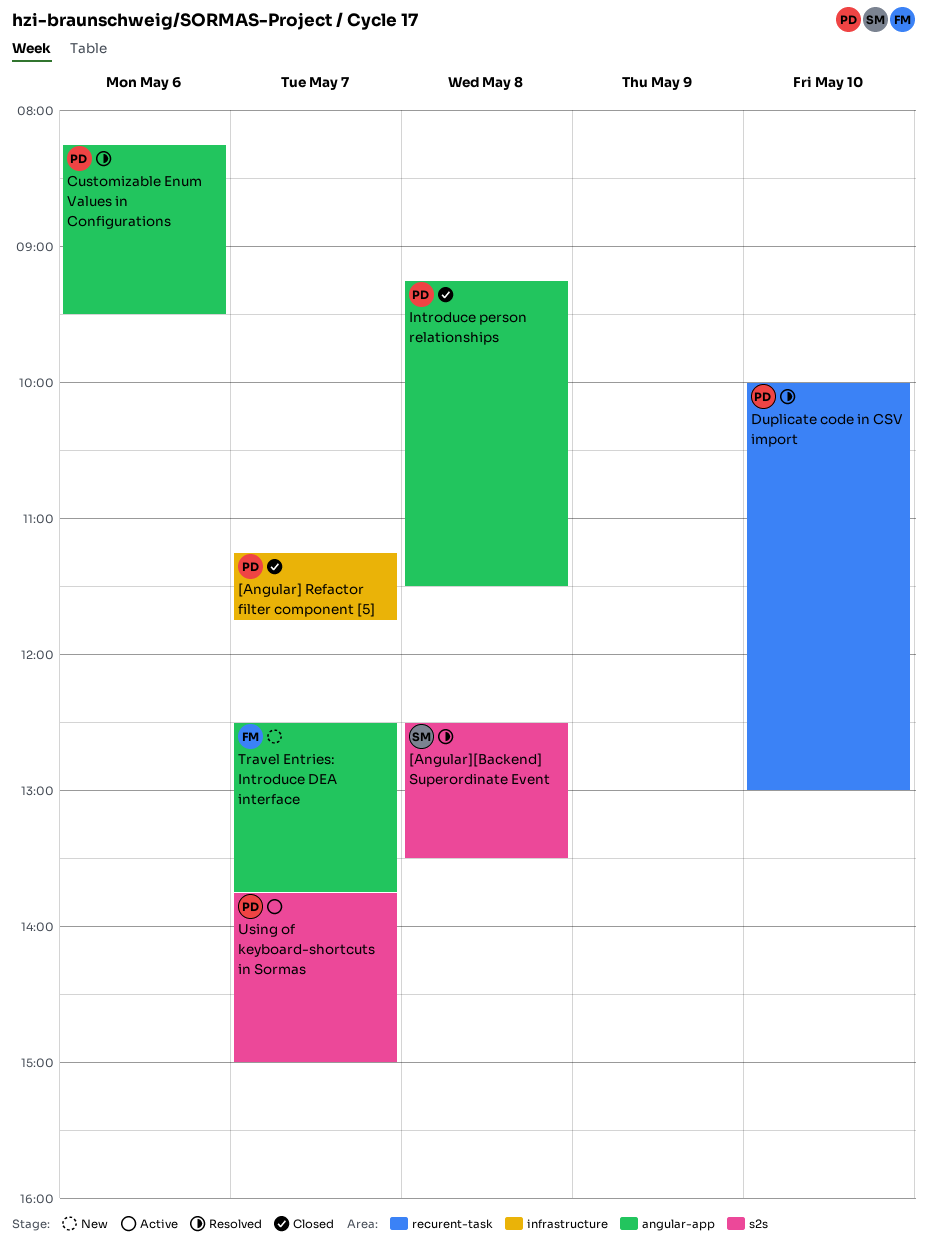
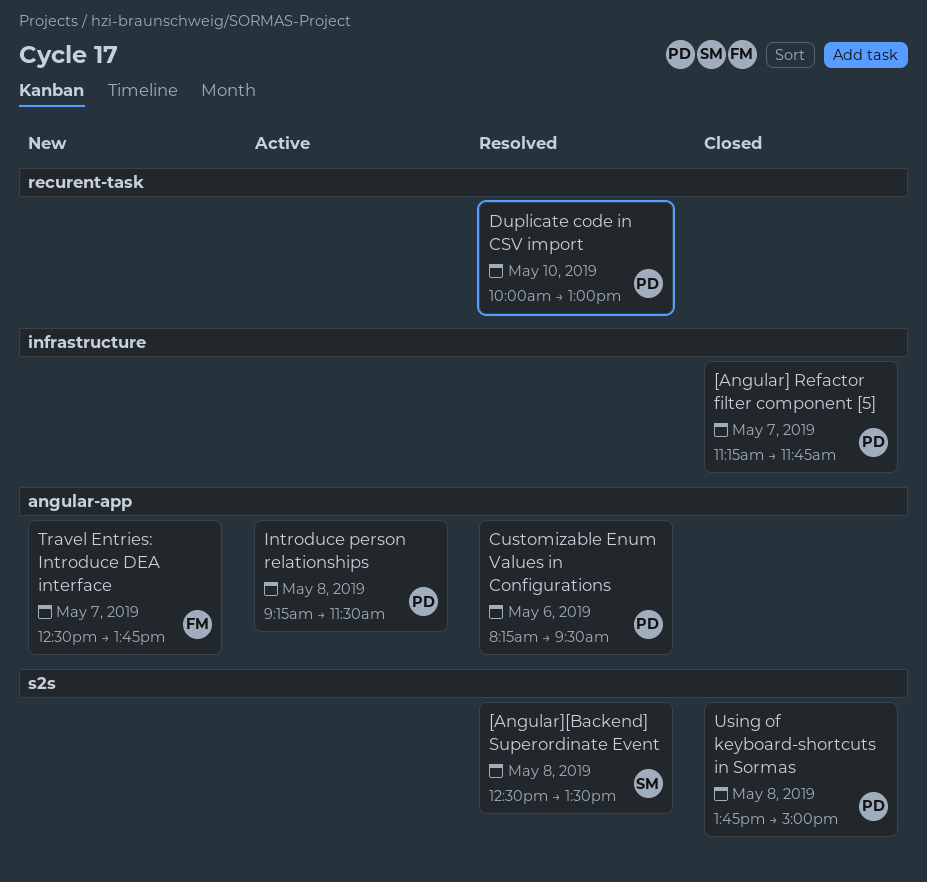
Introduce person relationships, status: Closed -> Active
Using of keyboard-shortcuts in Sormas, status: Active -> Closed
Using of keyboard-shortcuts in Sormas, day: May 7 -> May 8

